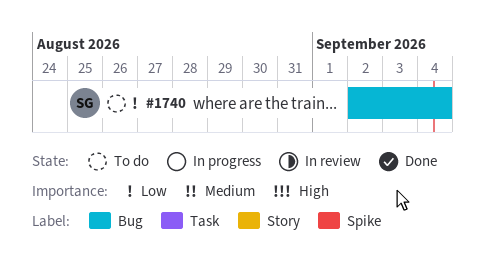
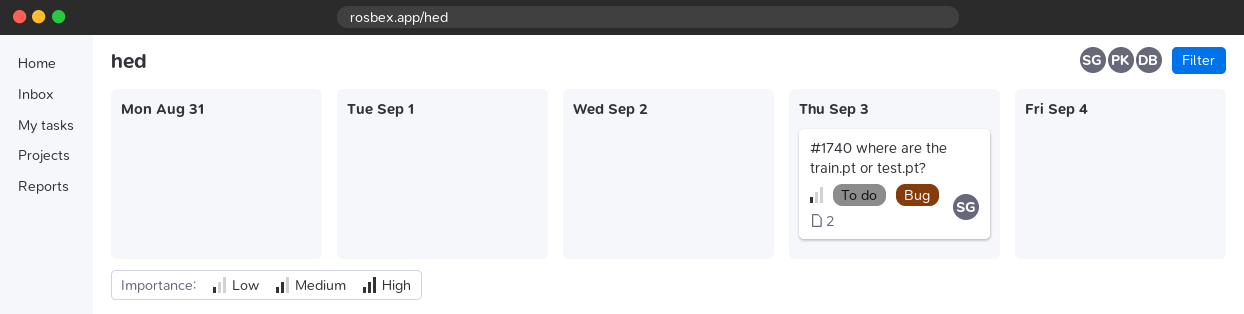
#1740, due: Sep 4 -> Sep 3

